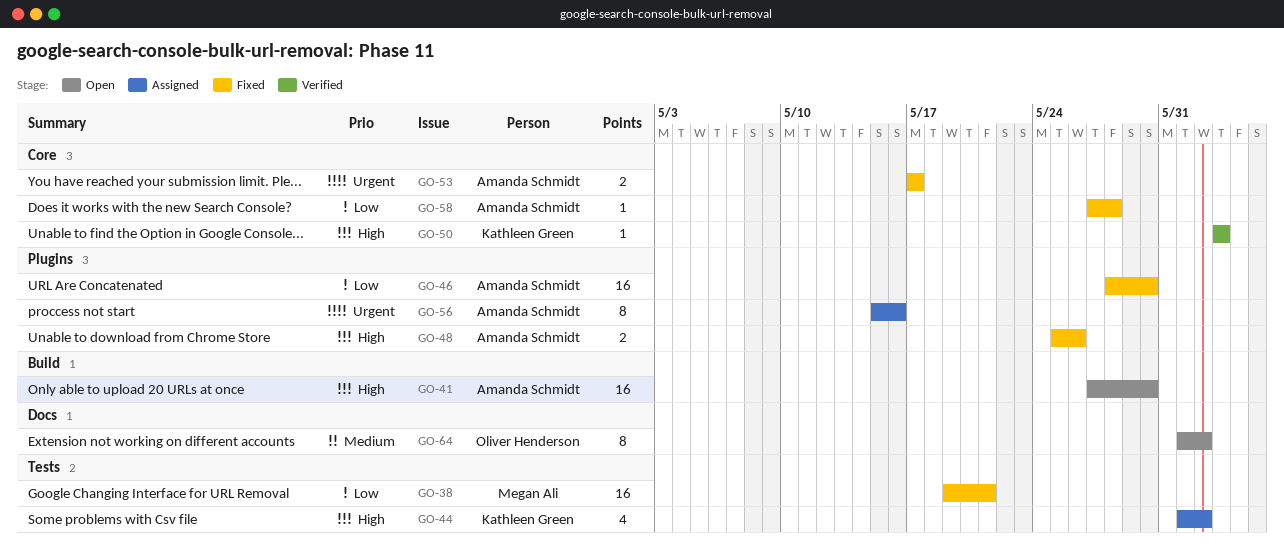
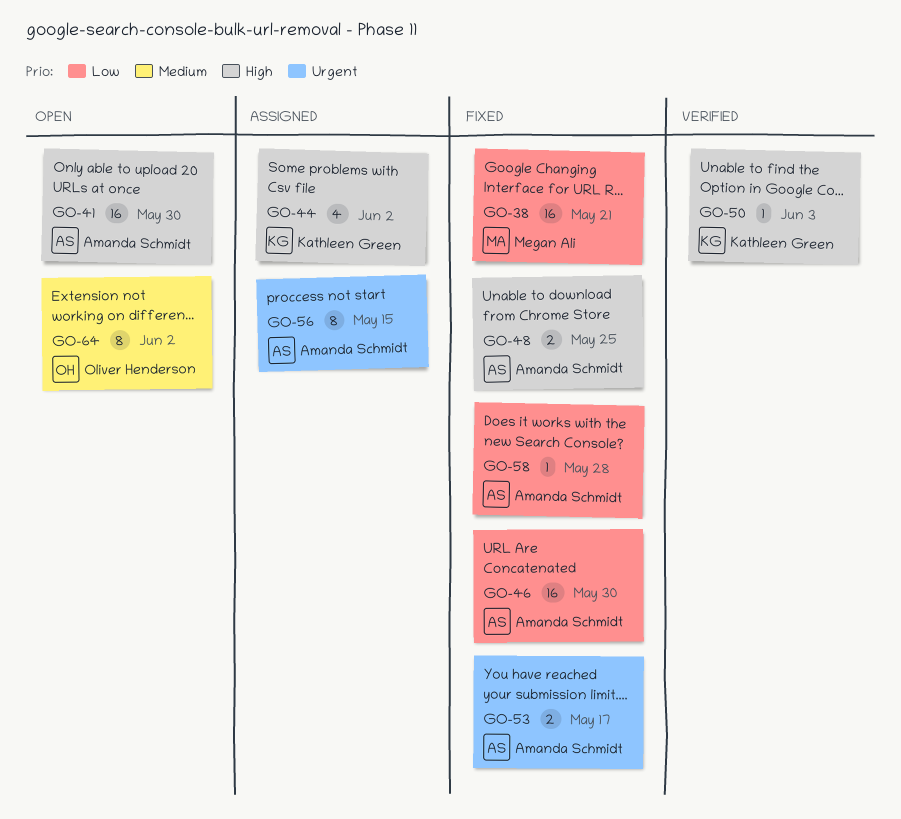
GO-48, due: May 26 -> May 25
GO-56, due: May 16 -> May 15

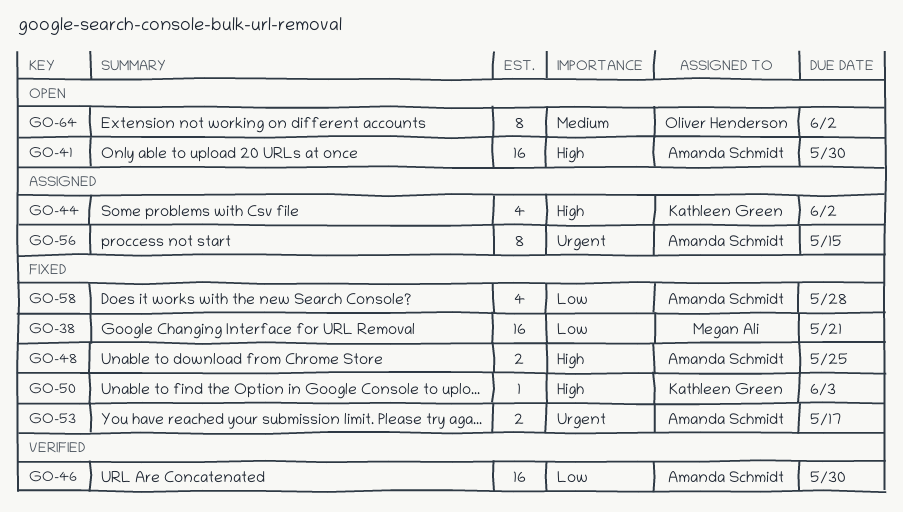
GO-46, status: Fixed -> Verified
GO-50, status: Verified -> Fixed
GO-58, estimate: 1 -> 4

